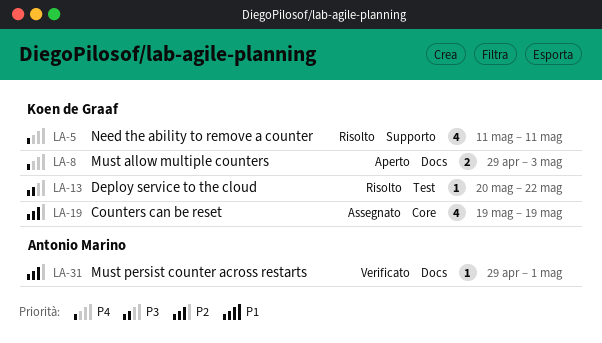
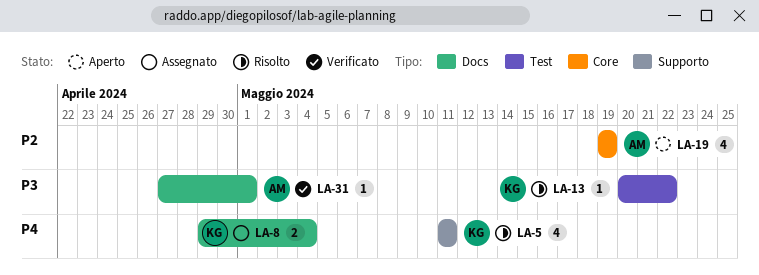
LA-8, status: Aperto -> Assegnato
LA-8, due: May 3 -> May 4
LA-19, status: Assegnato -> Aperto
LA-19, owner: Koen de Graaf -> Antonio Marino
LA-31, priority: P2 -> P3
LA-31, start: Apr 29 -> Apr 27

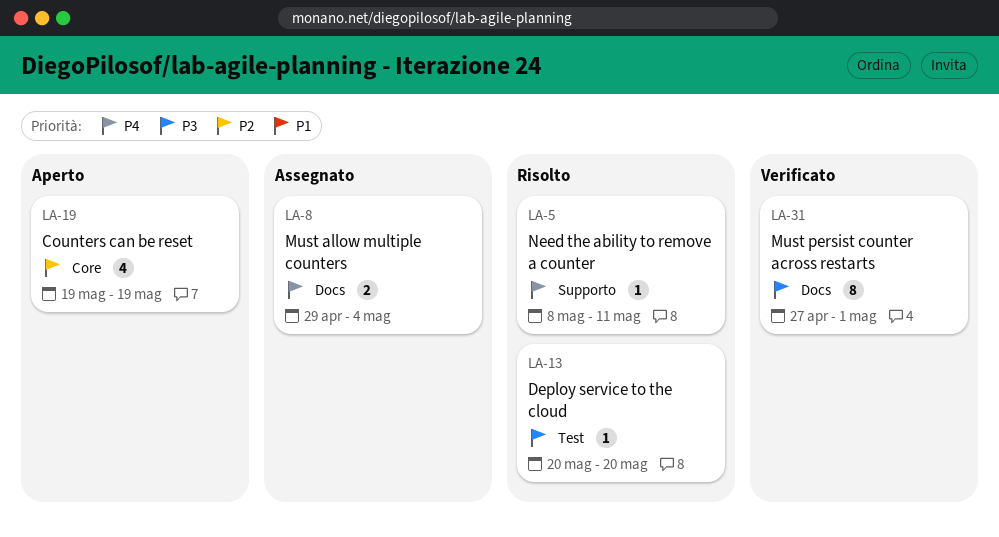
LA-5, estimate: 4 -> 1
LA-5, start: May 11 -> May 8
LA-13, due: May 22 -> May 20
LA-31, estimate: 1 -> 8

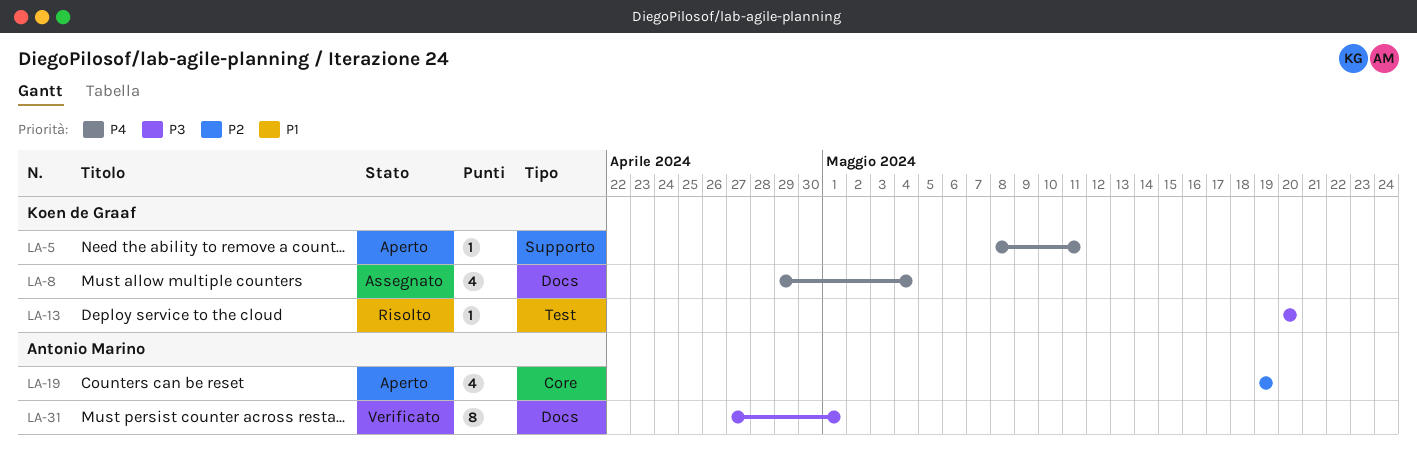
LA-5, status: Risolto -> Aperto
LA-8, estimate: 2 -> 4

